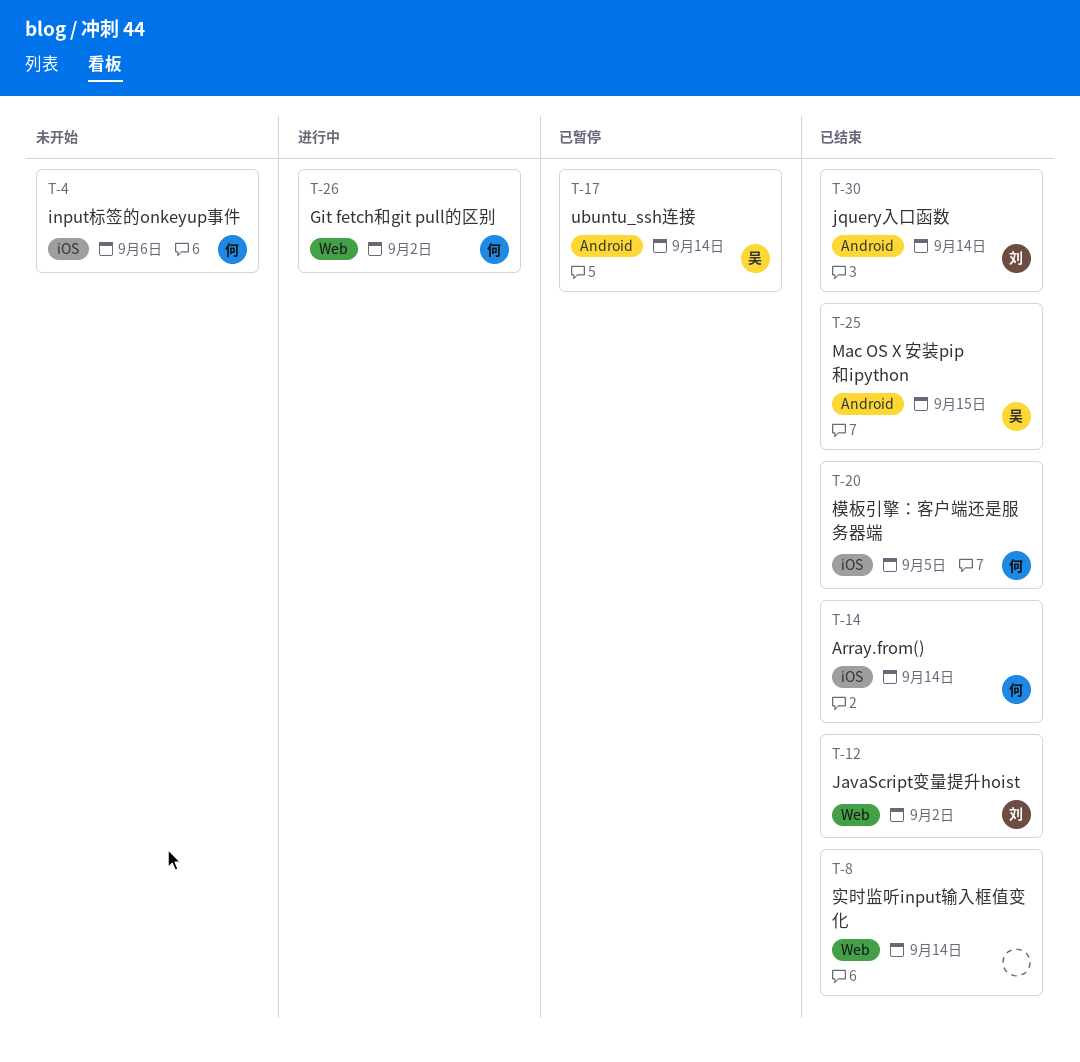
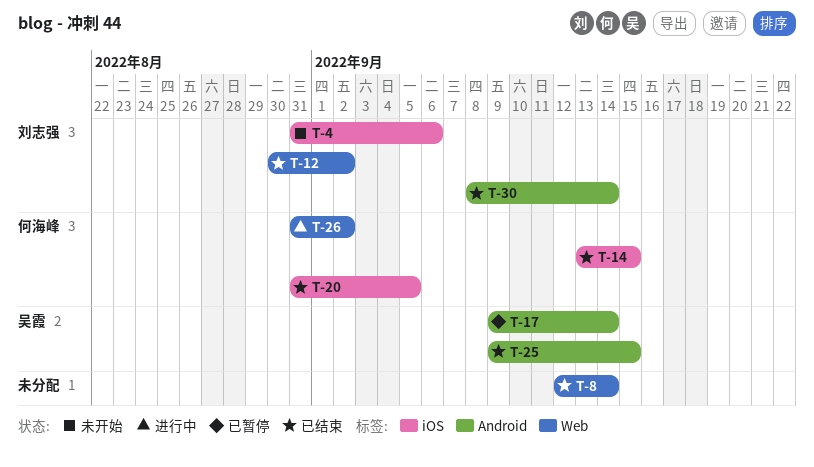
T-4, owner: 何海峰 -> 刘志强
T-14, due: Sep 14 -> Sep 15

